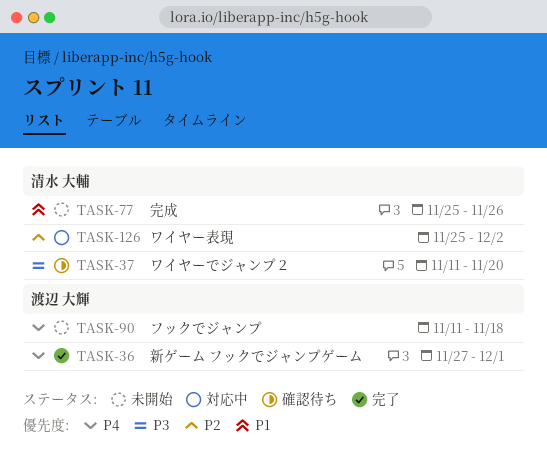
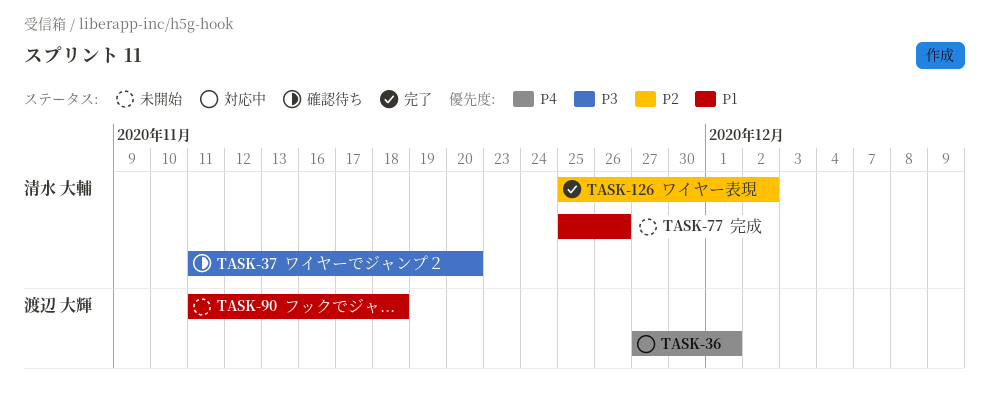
TASK-36, status: 完了 -> 対応中
TASK-90, priority: P4 -> P1
TASK-126, status: 対応中 -> 完了

